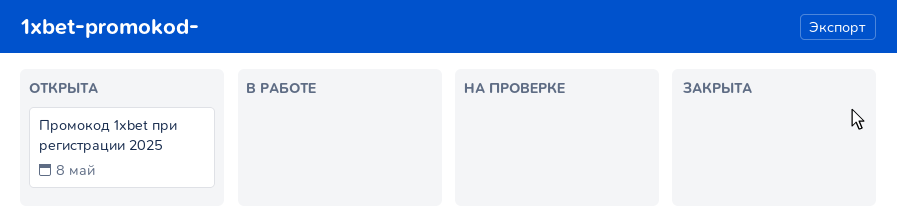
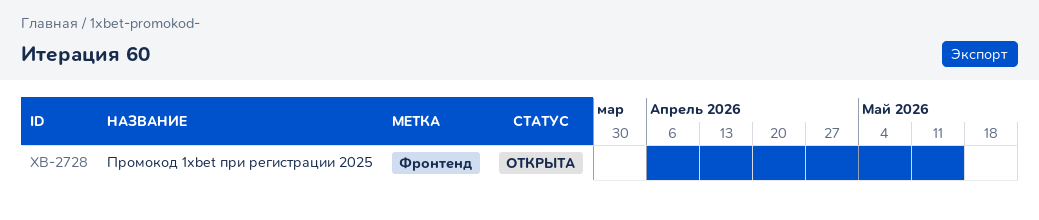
Промокод 1xbet при регистрации 2025, due: May 8 -> May 15

